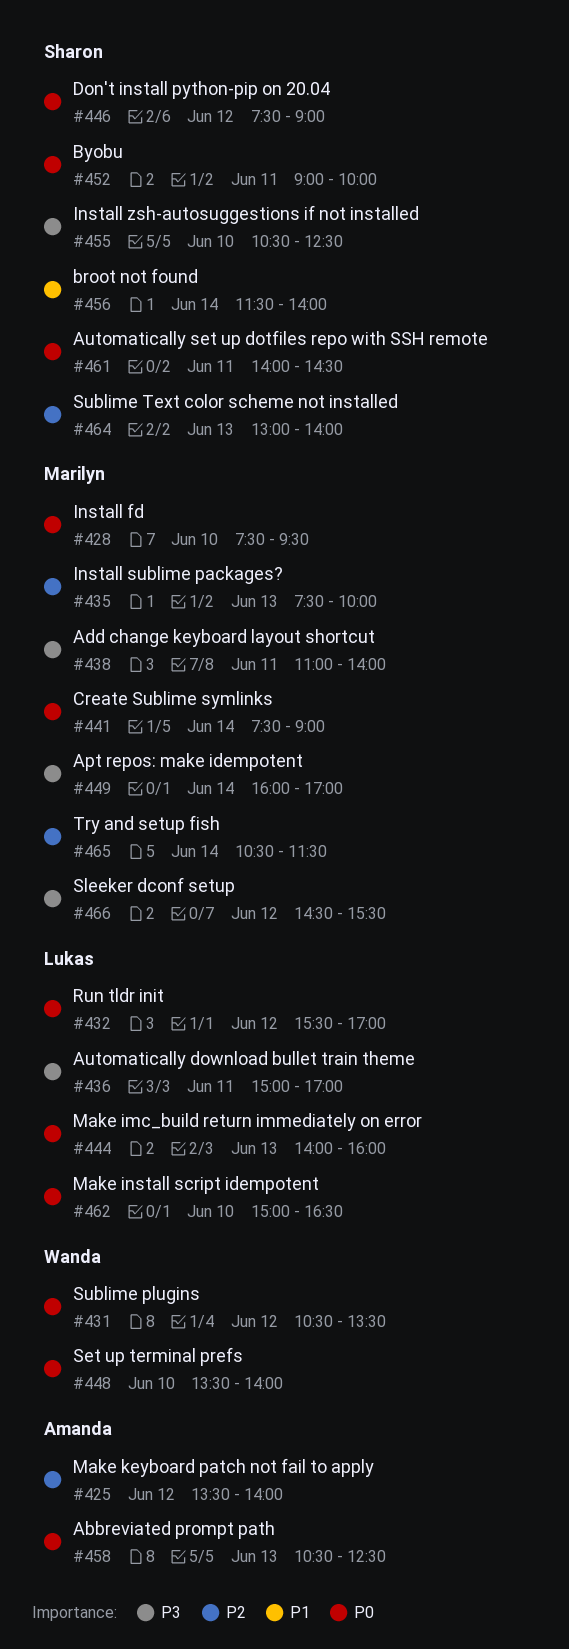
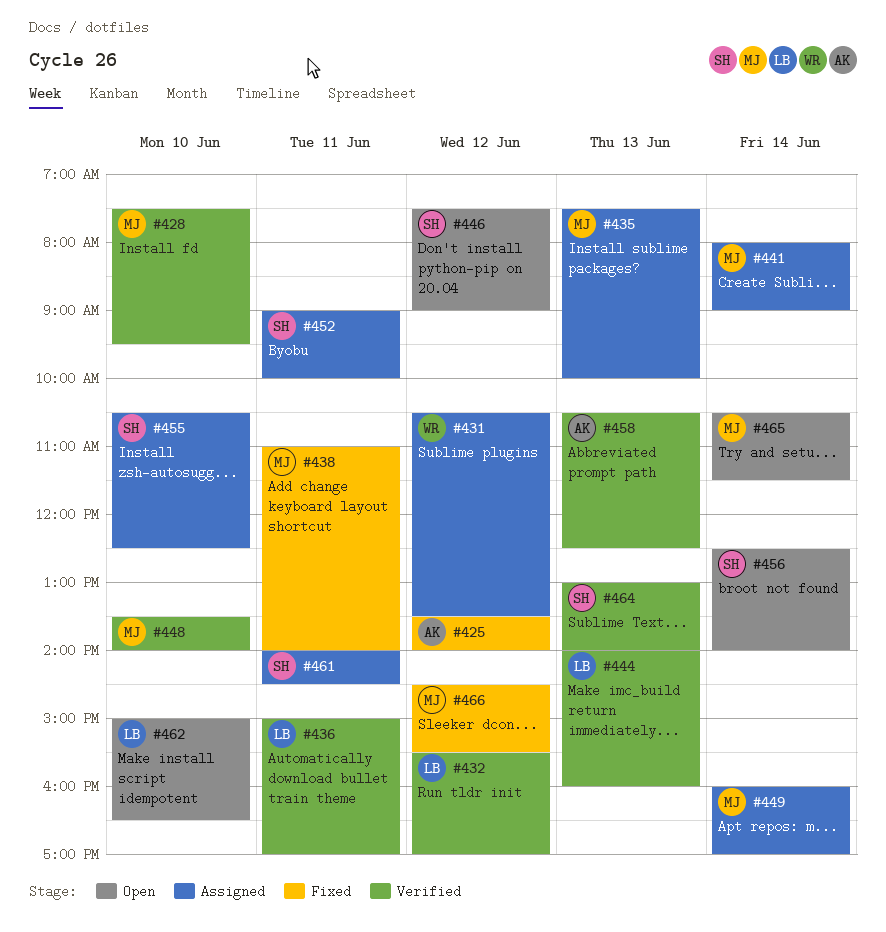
#441, begins: 07:30 -> 08:00
#448, owner: Wanda -> Marilyn
#456, begins: 11:30 -> 12:30

